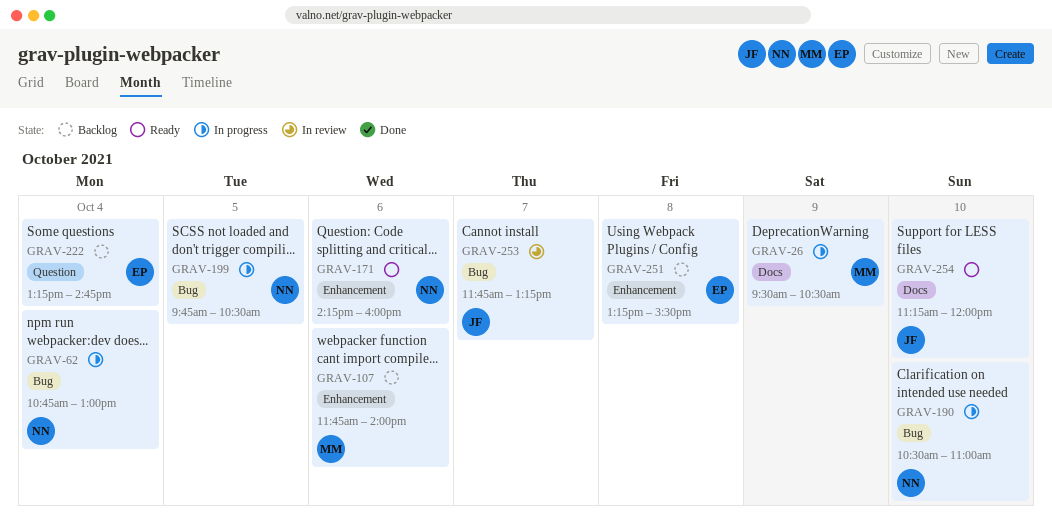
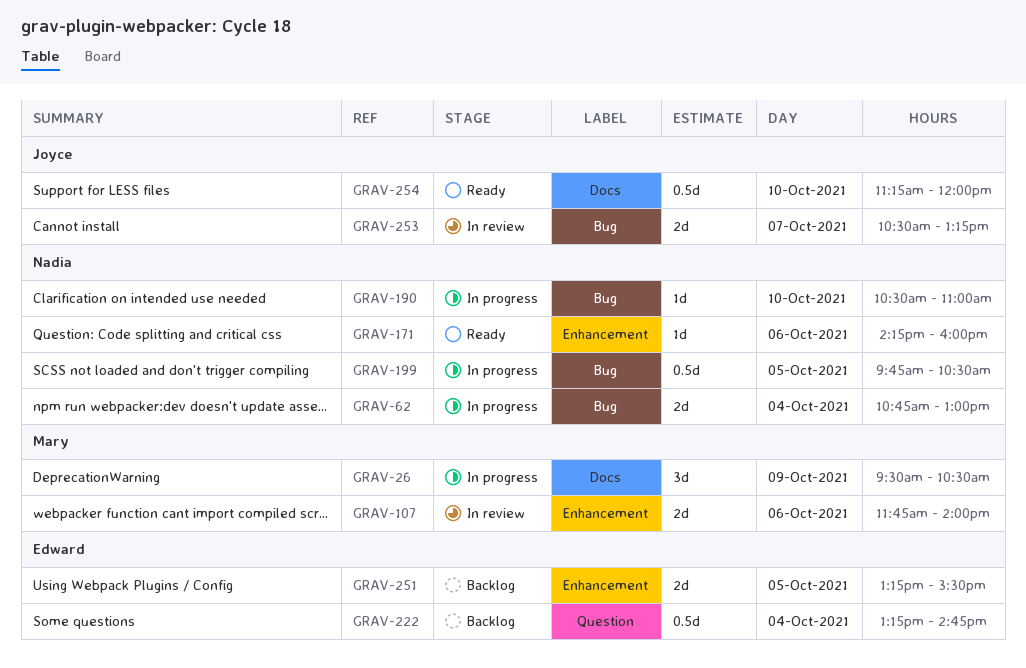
GRAV-107, status: Backlog -> In review
GRAV-251, day: Oct 8 -> Oct 5
GRAV-253, begins: 11:45 -> 10:30

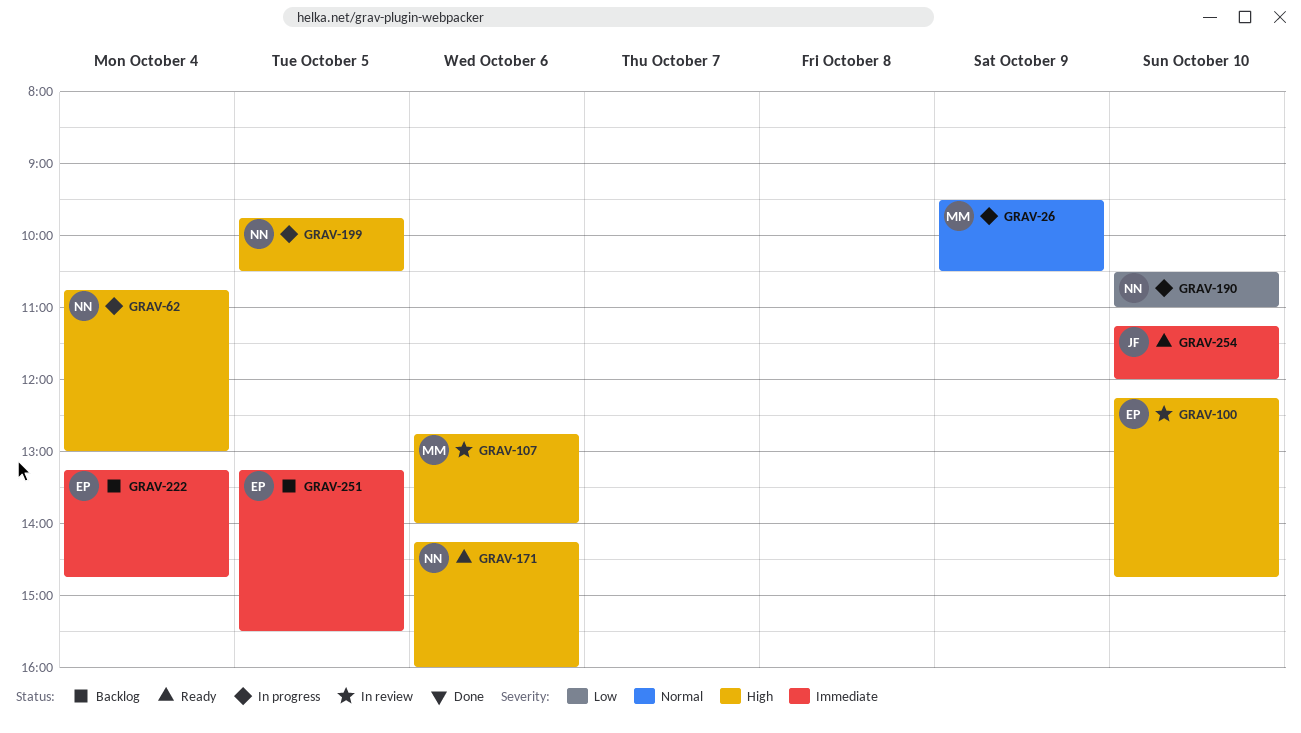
GRAV-100: none -> present
GRAV-107, begins: 11:45 -> 12:45
GRAV-253: present -> none

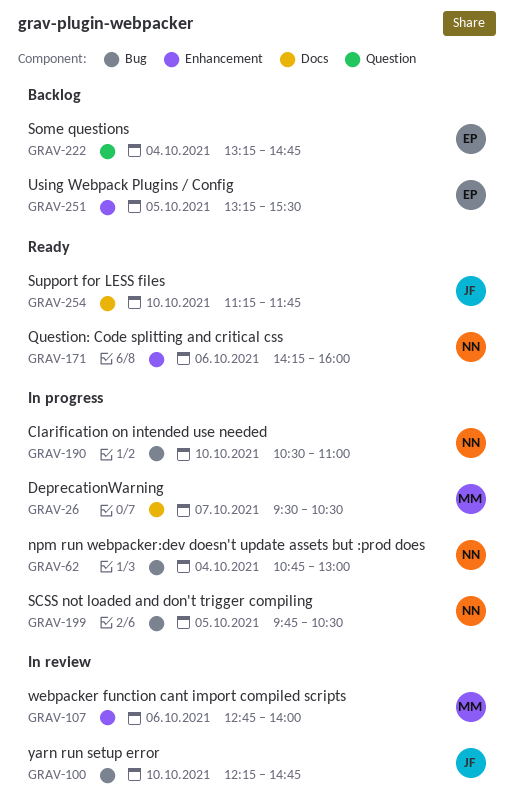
GRAV-26, day: Oct 9 -> Oct 7
GRAV-100, owner: EP -> JF
GRAV-254, ends: 12:00 -> 11:45

